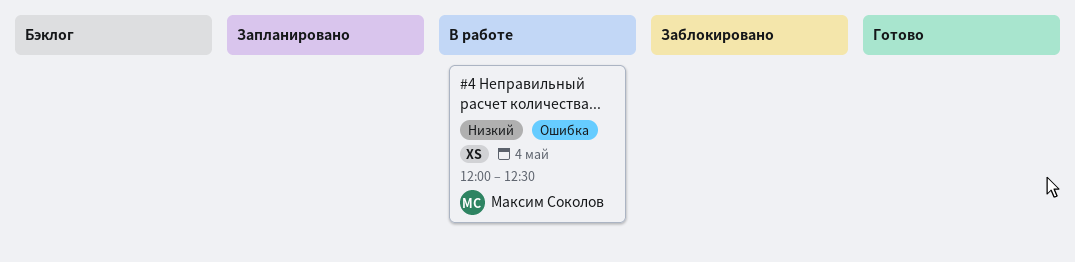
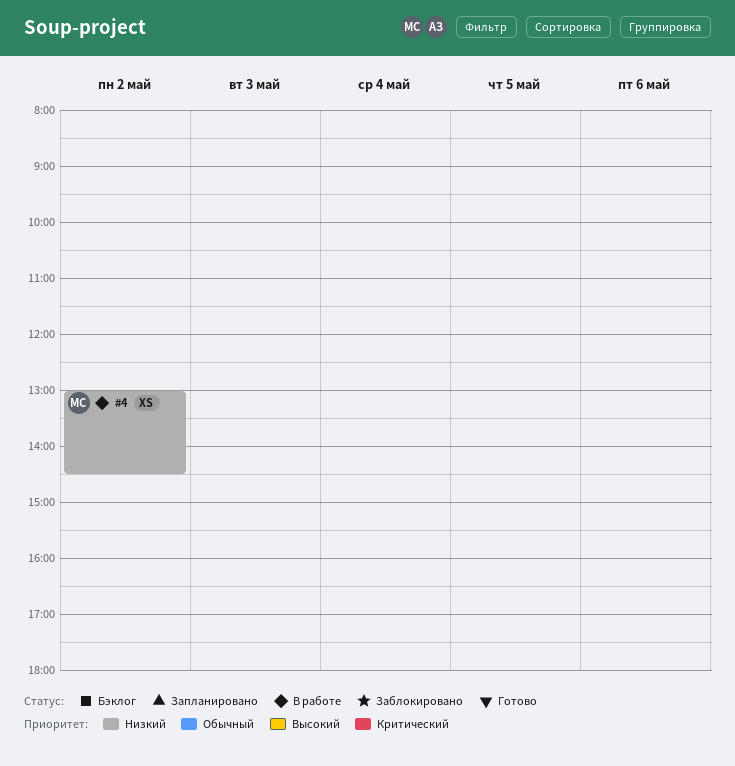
#4, day: May 4 -> May 2
#4, begins: 12:00 -> 13:00
#4, ends: 12:30 -> 14:30

